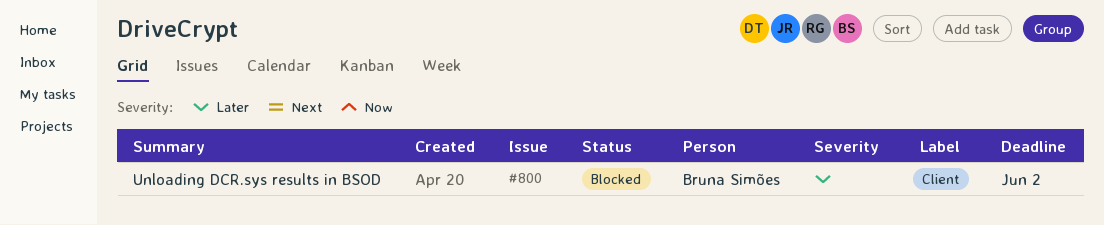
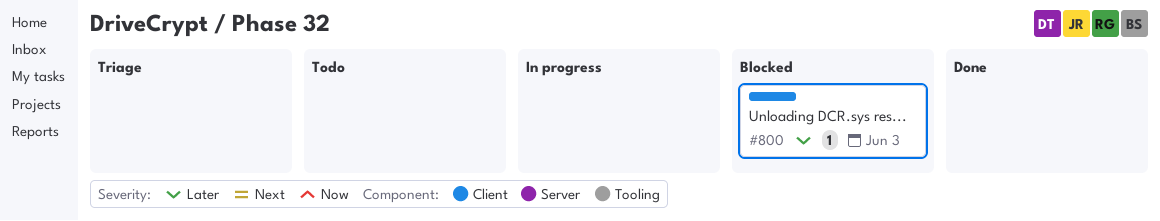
#800, due: Jun 2 -> Jun 3

